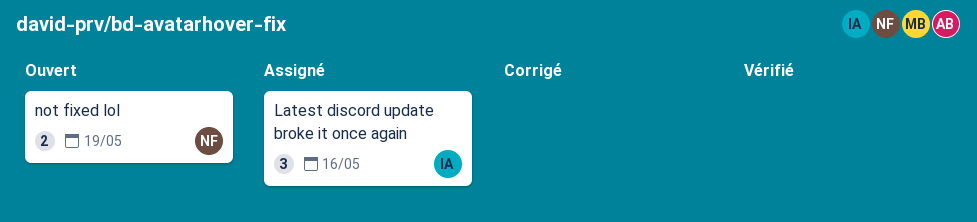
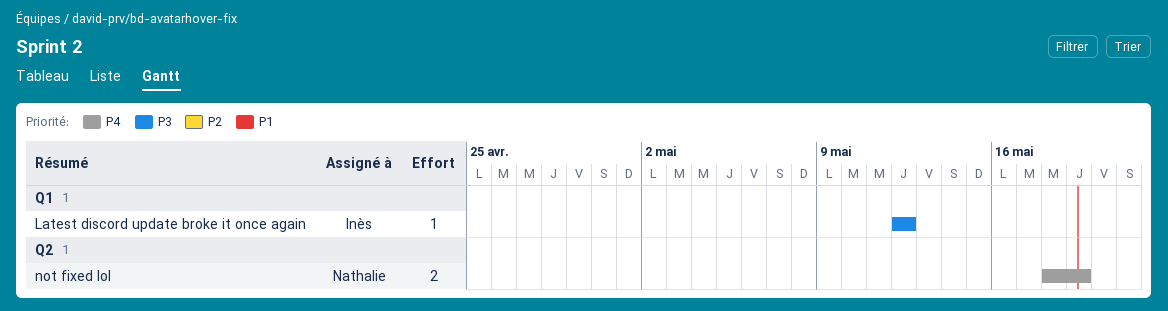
Latest discord update broke it once again, estimate: 3 -> 1
Latest discord update broke it once again, due: May 16 -> May 12

